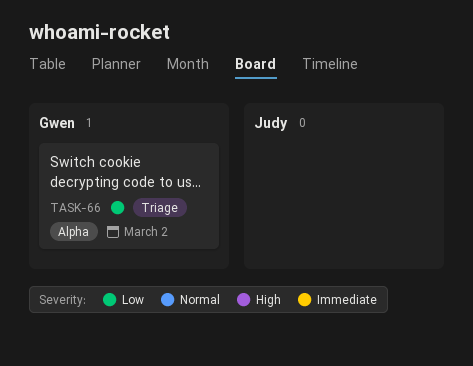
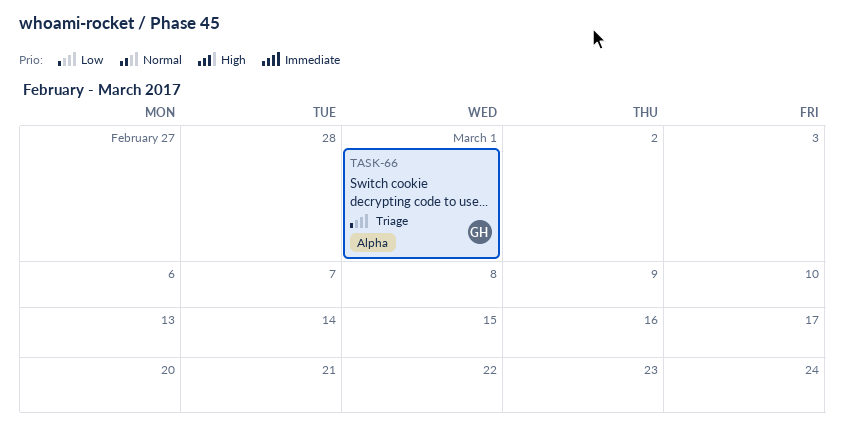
TASK-66, due: Mar 2 -> Mar 1

